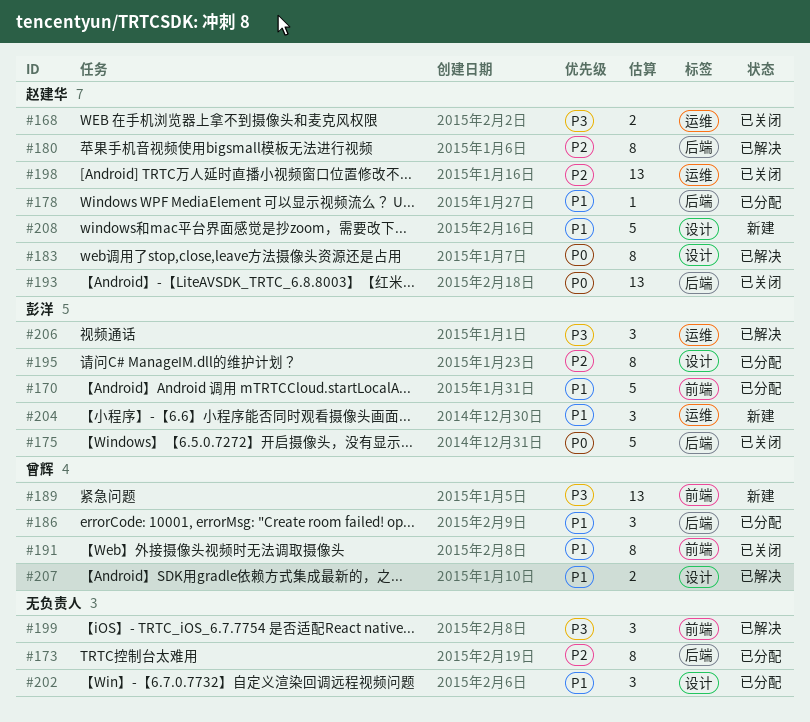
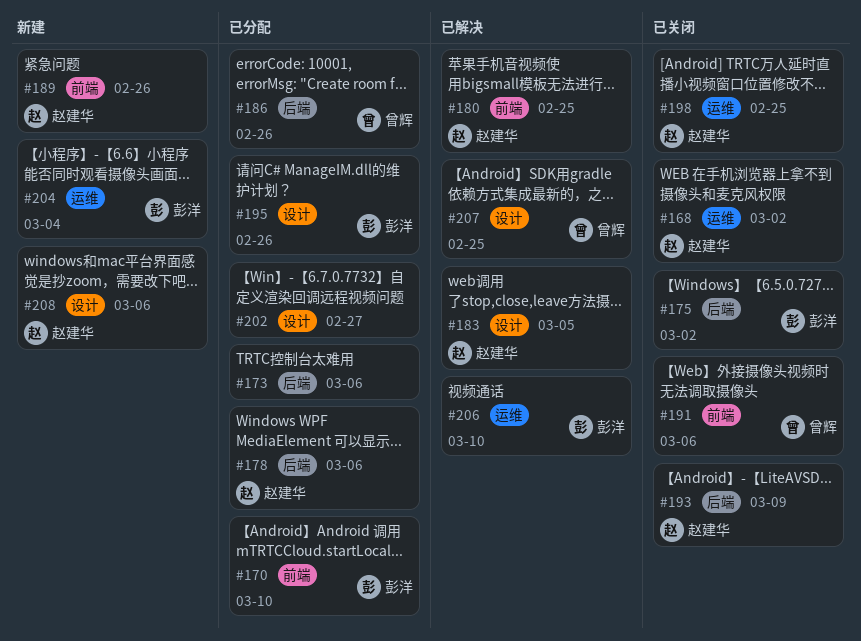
#180, label: 后端 -> 前端
#189, owner: 曾辉 -> 赵建华
#199: present -> none

